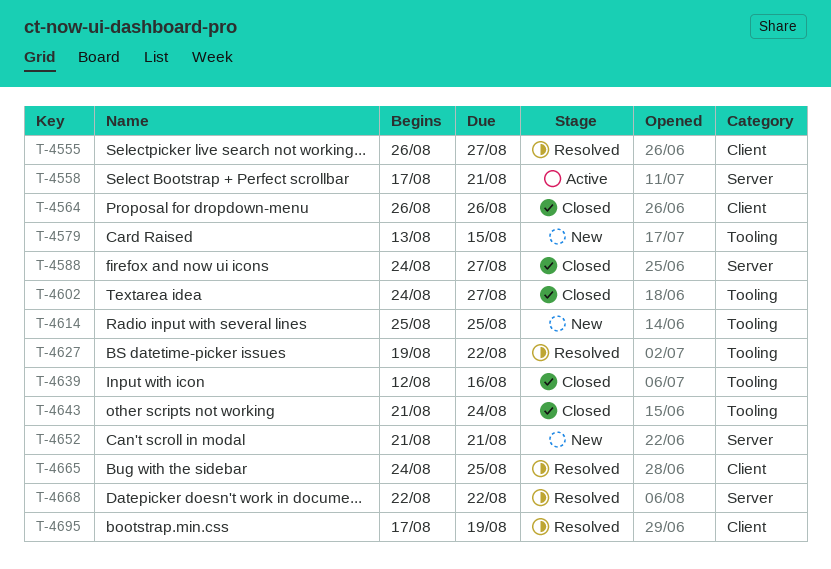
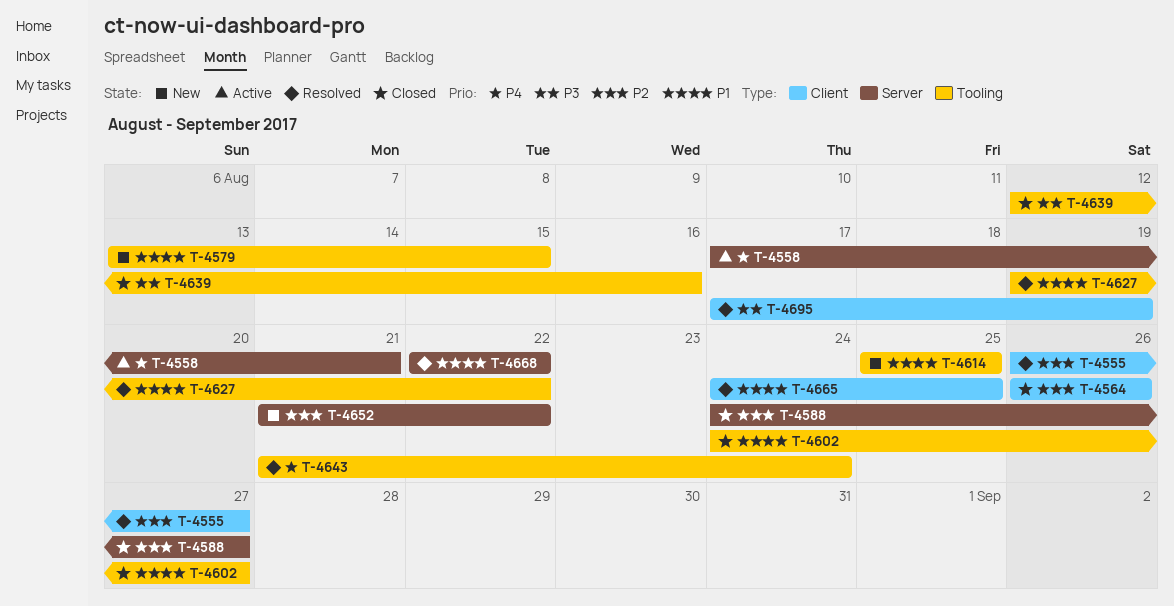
T-4643, status: Closed -> Resolved
T-4652, due: Aug 21 -> Aug 22

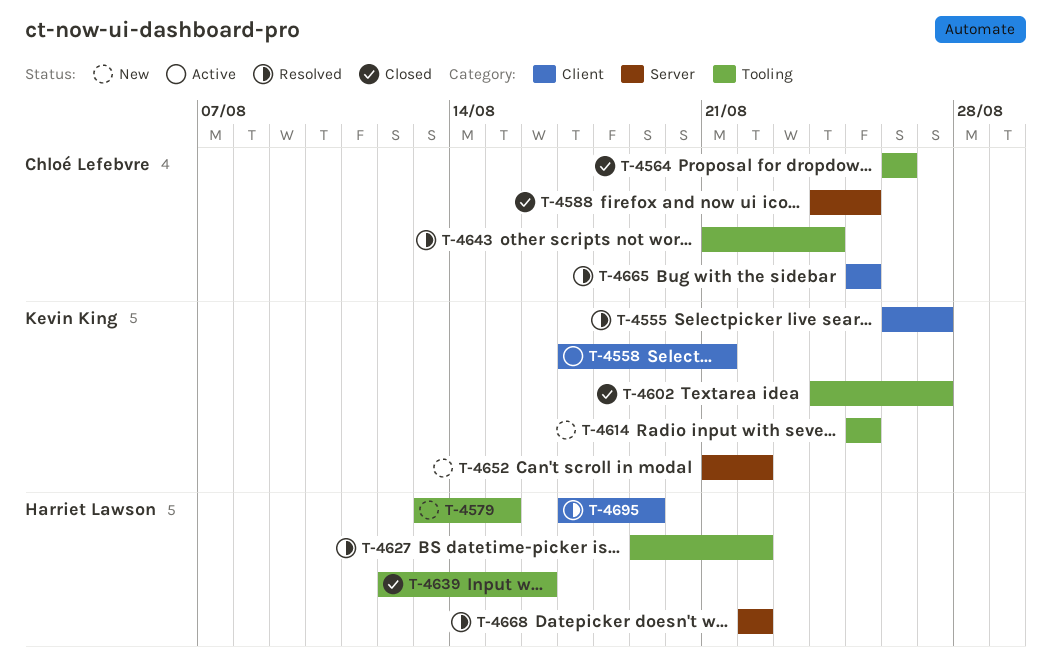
T-4558, label: Server -> Client
T-4564, label: Client -> Tooling
T-4588, due: Aug 27 -> Aug 25
T-4665, start: Aug 24 -> Aug 25

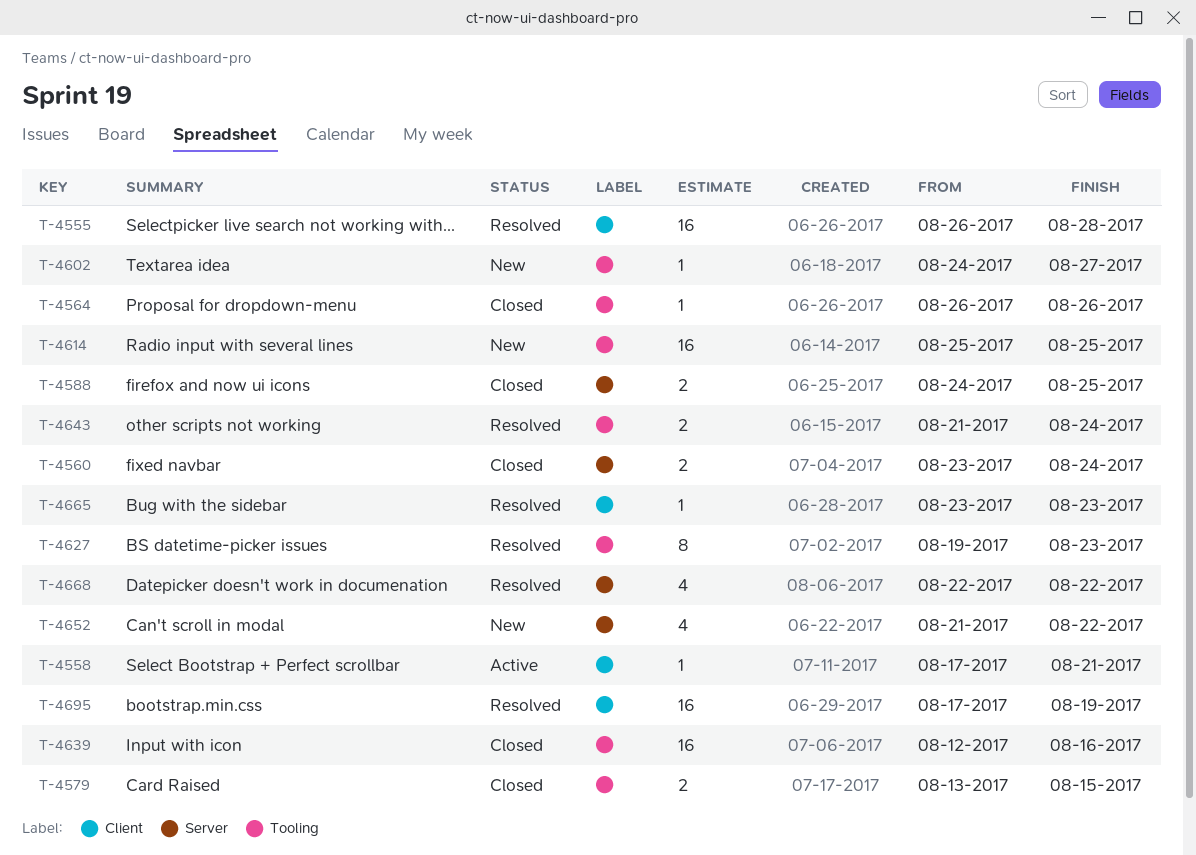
T-4555, due: Aug 27 -> Aug 28
T-4560: none -> present
T-4579, status: New -> Closed
T-4602, status: Closed -> New
T-4627, due: Aug 22 -> Aug 23
T-4665, start: Aug 25 -> Aug 23
T-4665, due: Aug 25 -> Aug 23

